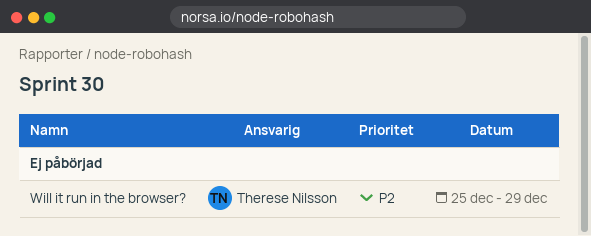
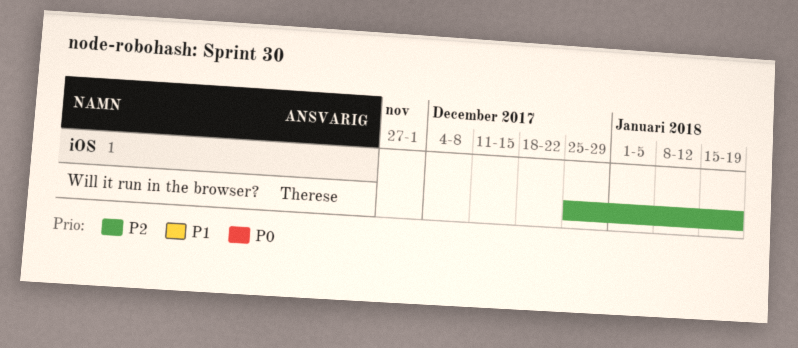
Will it run in the browser?, due: Dec 29 -> Jan 19

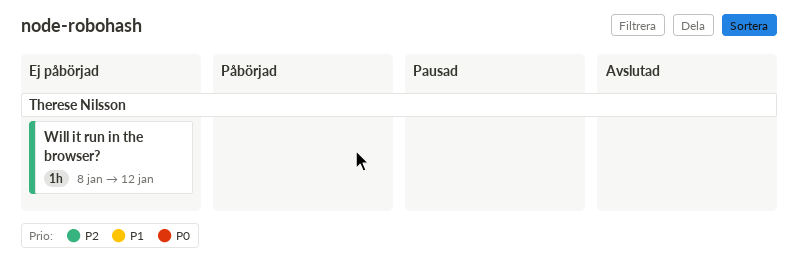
Will it run in the browser?, start: Dec 25 -> Jan 8
Will it run in the browser?, due: Jan 19 -> Jan 12

